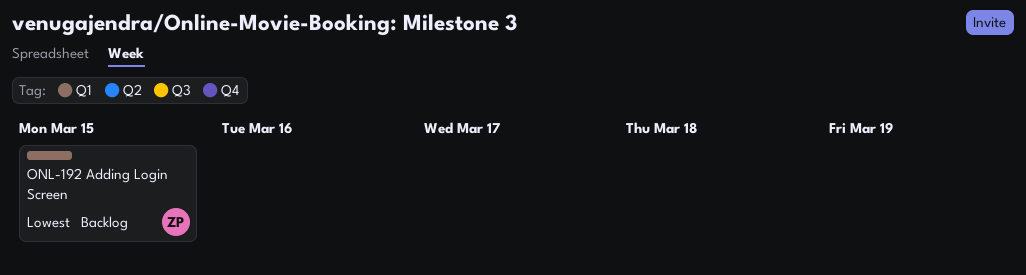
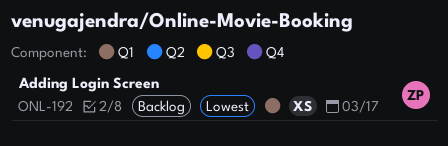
ONL-192, due: Mar 15 -> Mar 17

